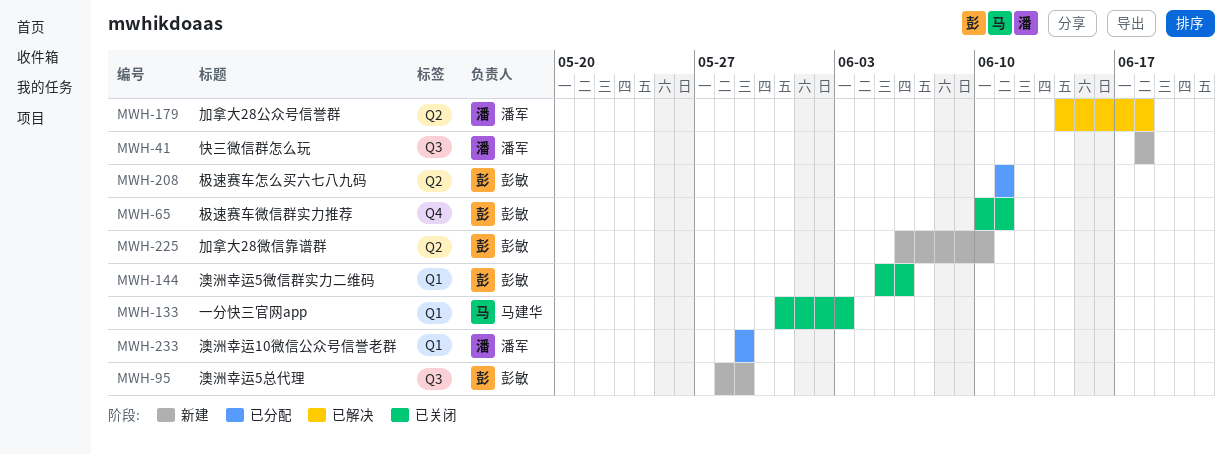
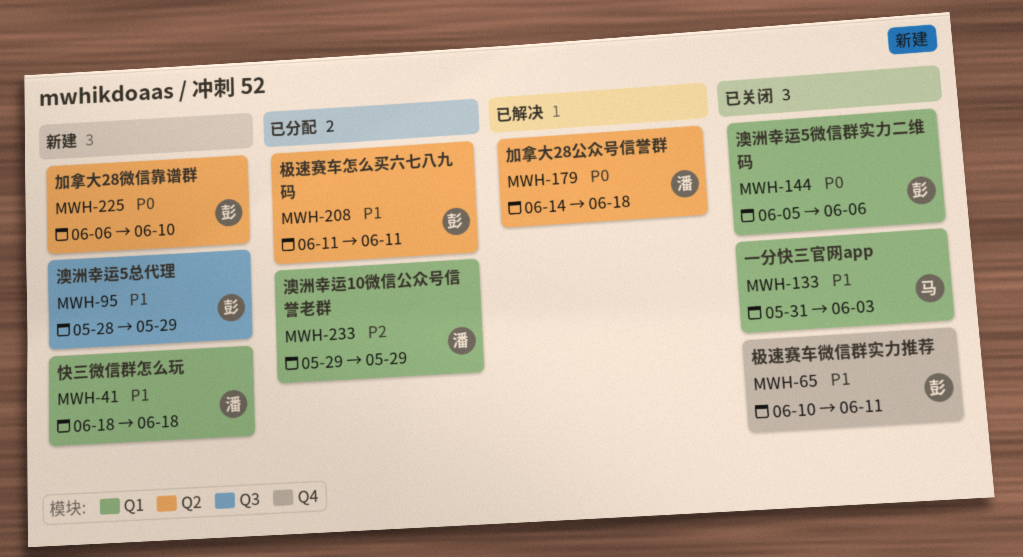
MWH-41, label: Q3 -> Q1

